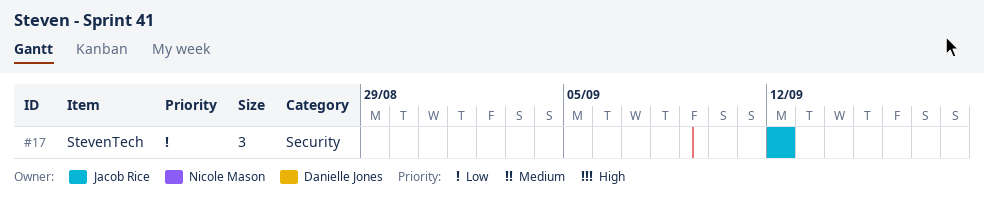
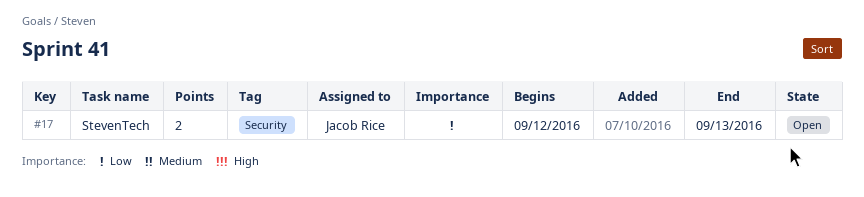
#17, estimate: 3 -> 2
#17, due: Sep 12 -> Sep 13

